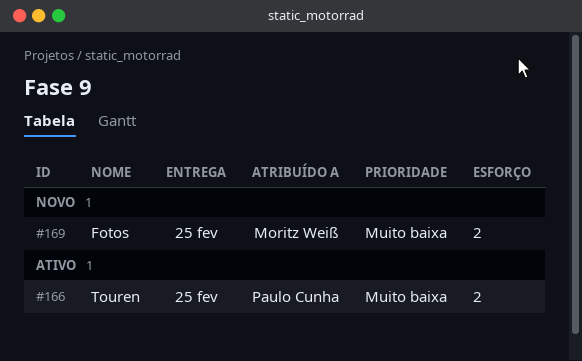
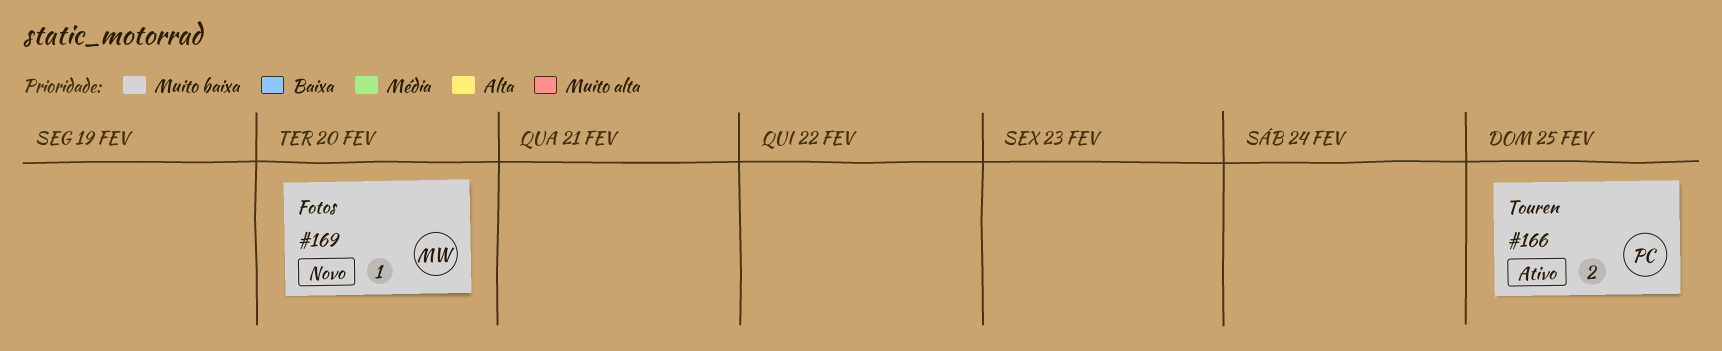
#169, estimate: 2 -> 1
#169, due: Feb 25 -> Feb 20

